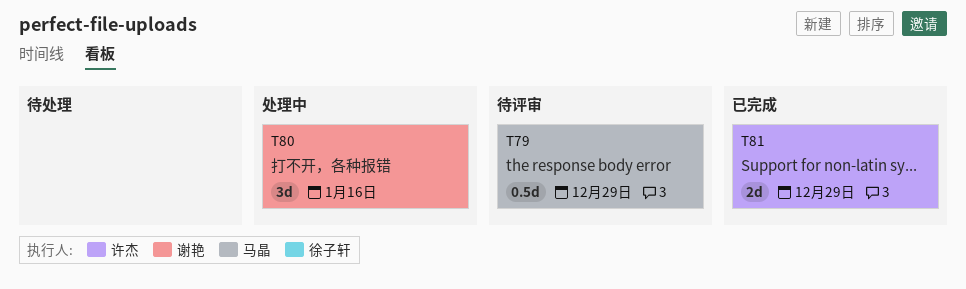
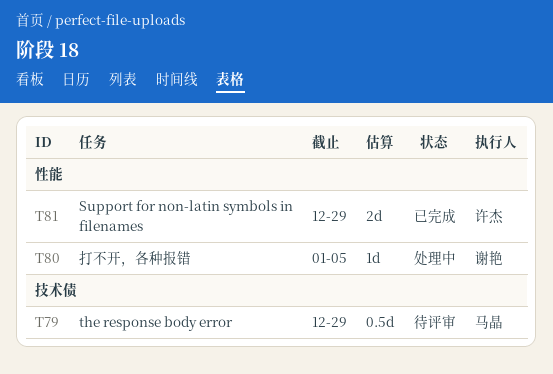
T80, estimate: 3d -> 1d
T80, due: Jan 16 -> Jan 5

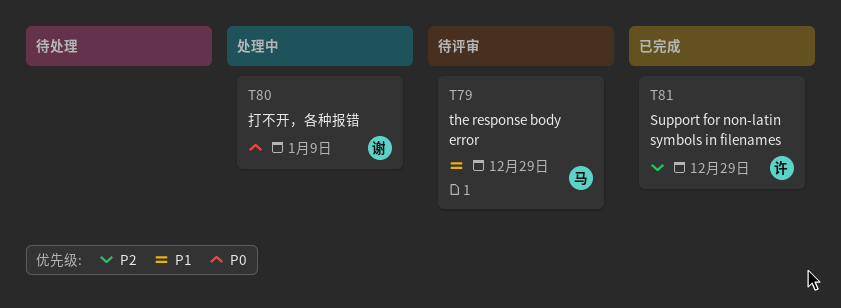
T80, due: Jan 5 -> Jan 9

